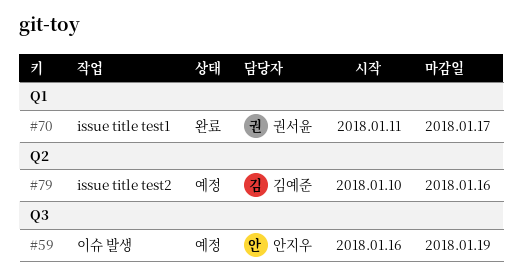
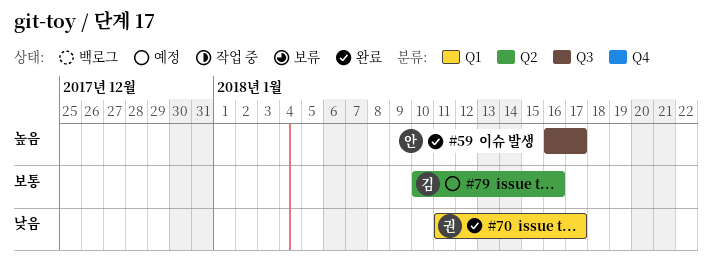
#59, status: 예정 -> 완료
#59, due: Jan 19 -> Jan 17

